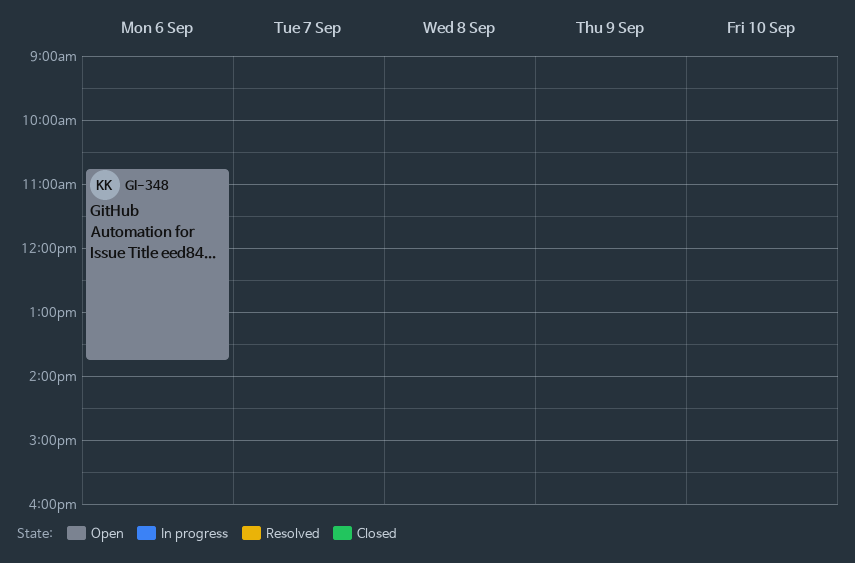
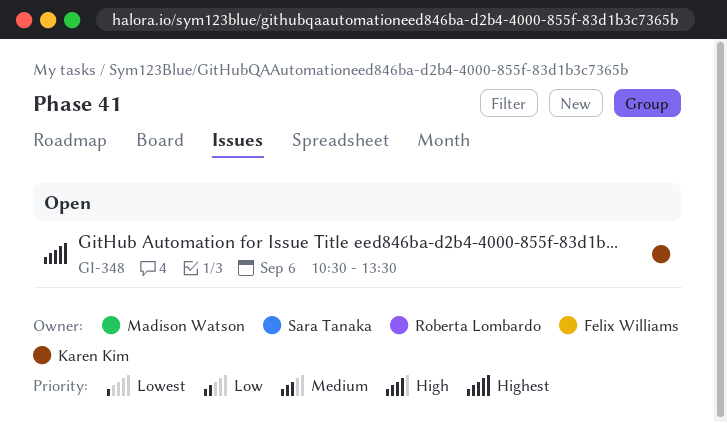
GI-348, begins: 10:45 -> 10:30
GI-348, ends: 13:45 -> 13:30

